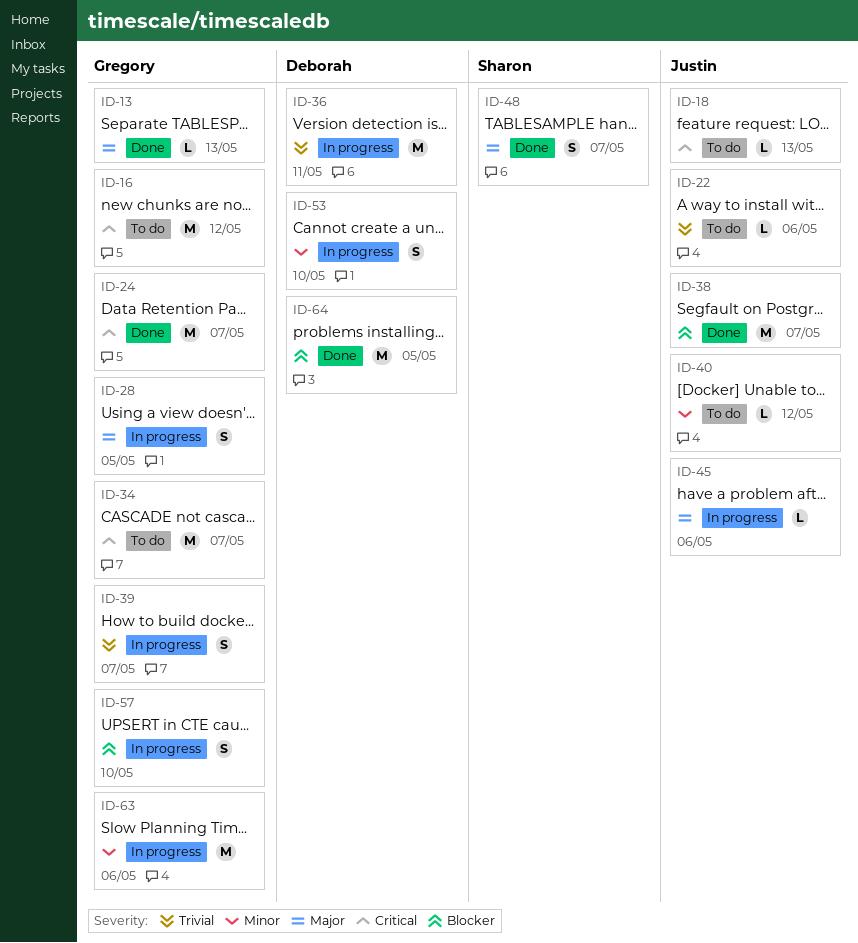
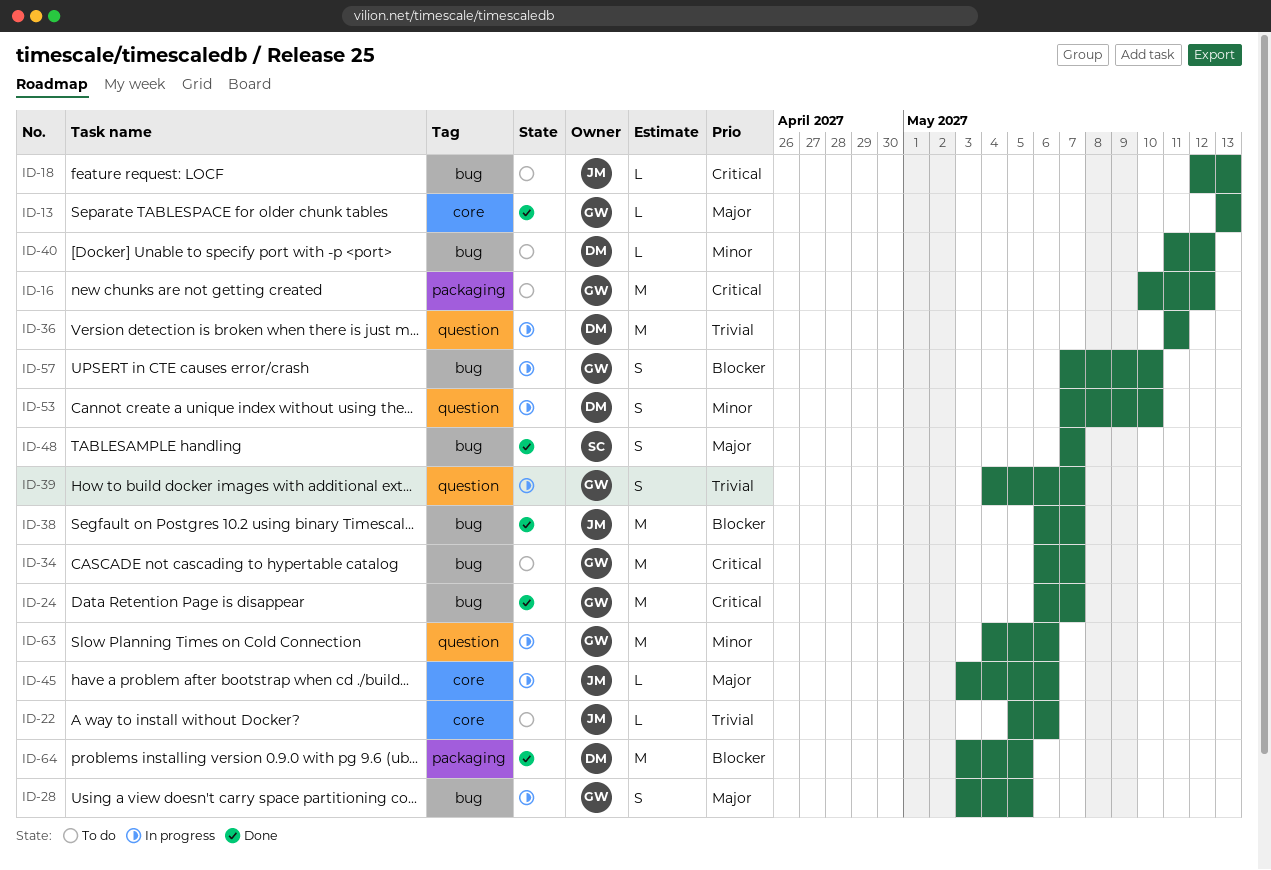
ID-40, owner: Justin -> Deborah

